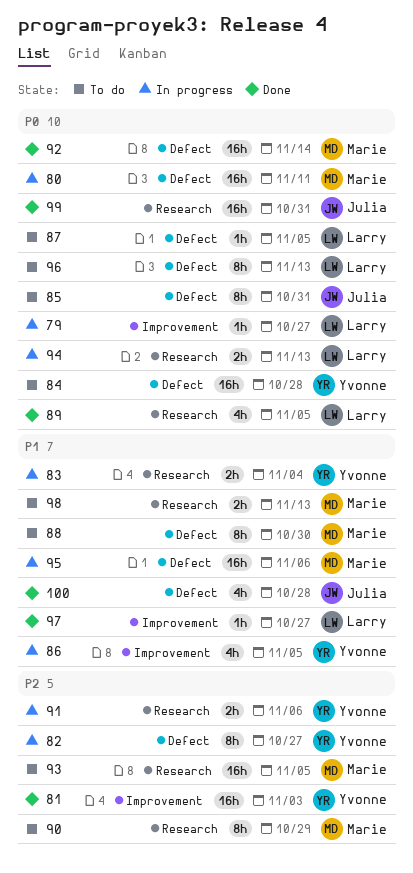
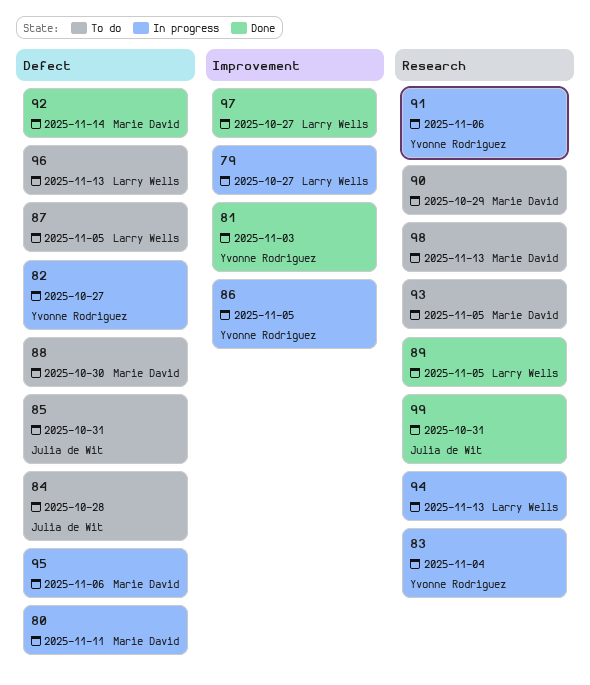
100: present -> none
84, owner: Yvonne Rodriguez -> Julia de Wit

